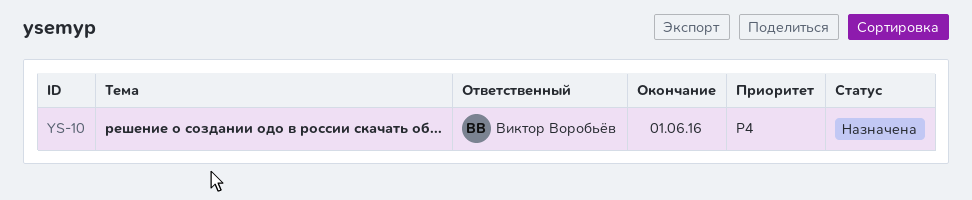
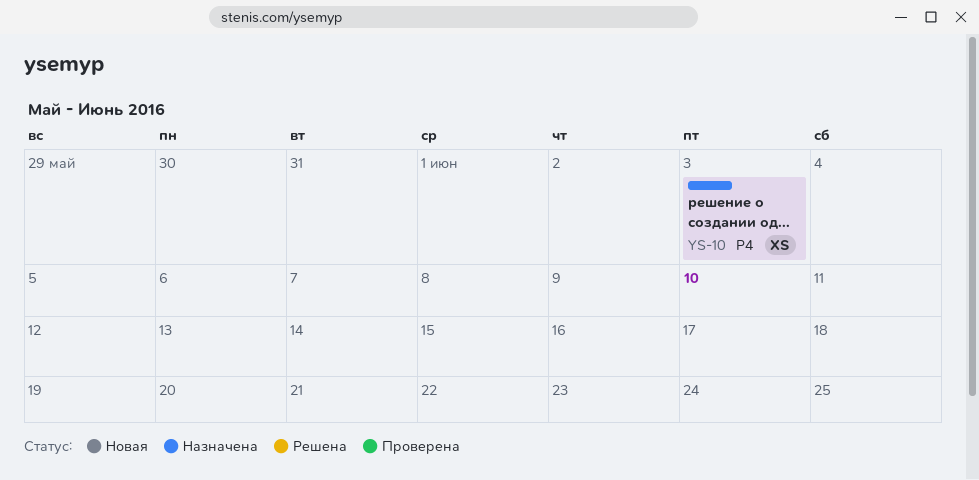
YS-10, due: Jun 1 -> Jun 3

